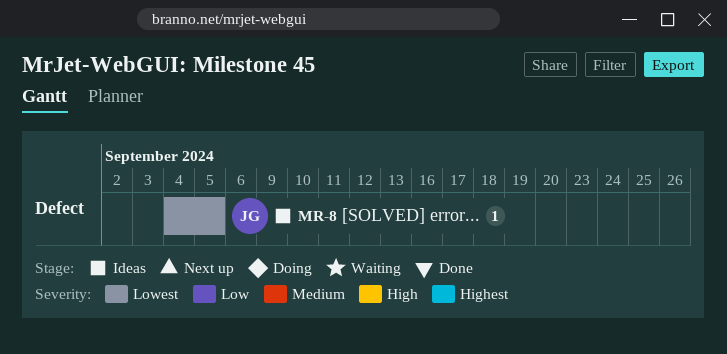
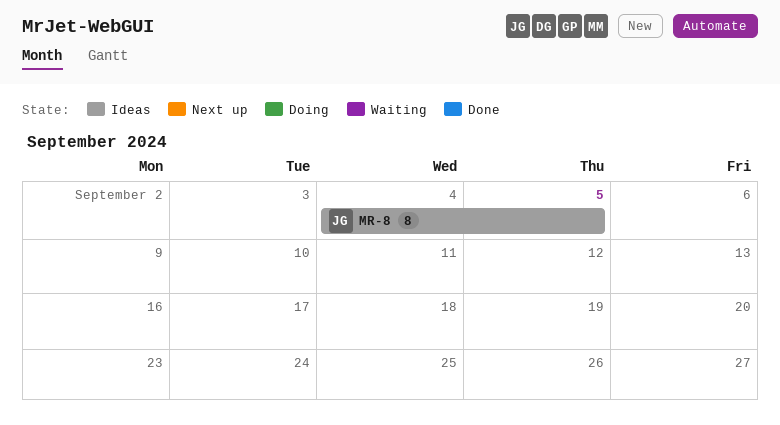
MR-8, estimate: 1 -> 8

